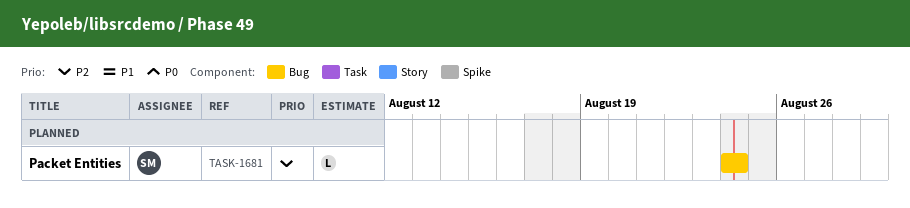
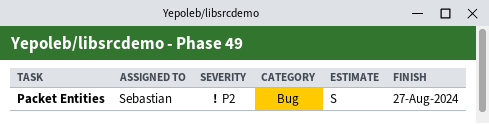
Packet Entities, estimate: L -> S
Packet Entities, due: Aug 24 -> Aug 27

